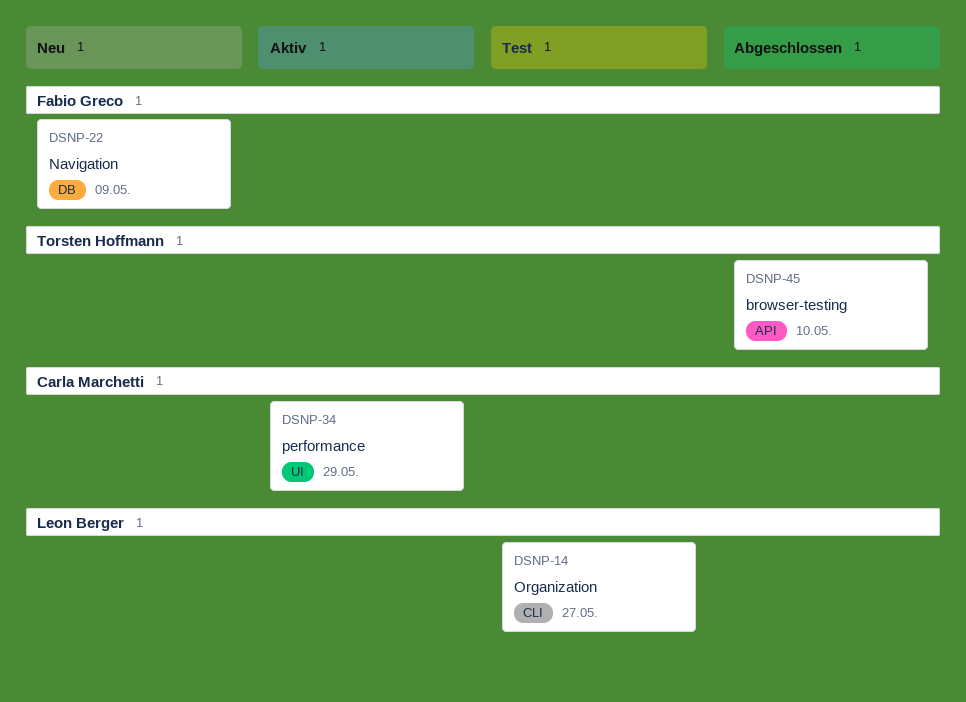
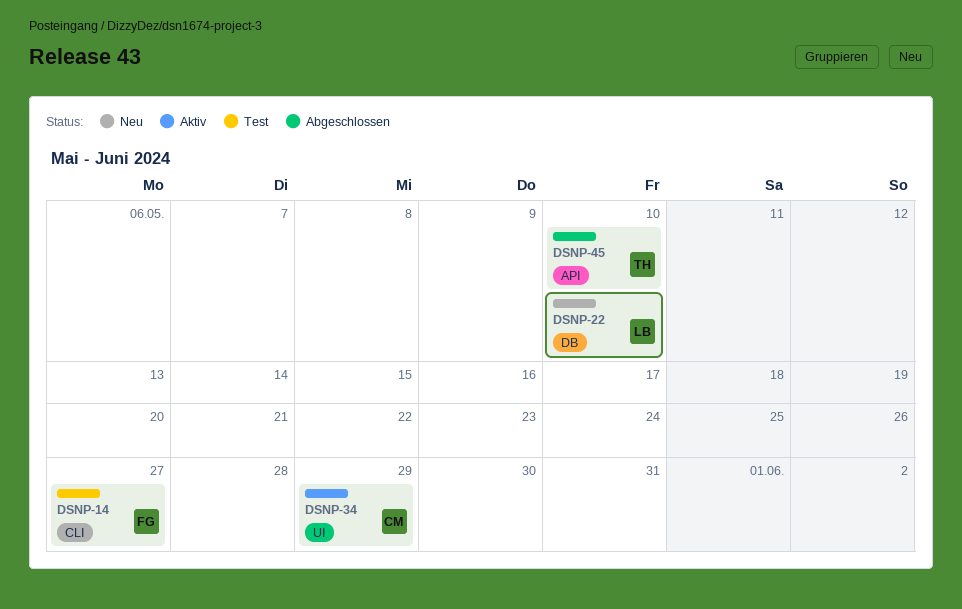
DSNP-14, owner: Leon Berger -> Fabio Greco
DSNP-22, owner: Fabio Greco -> Leon Berger
DSNP-22, due: May 9 -> May 10

